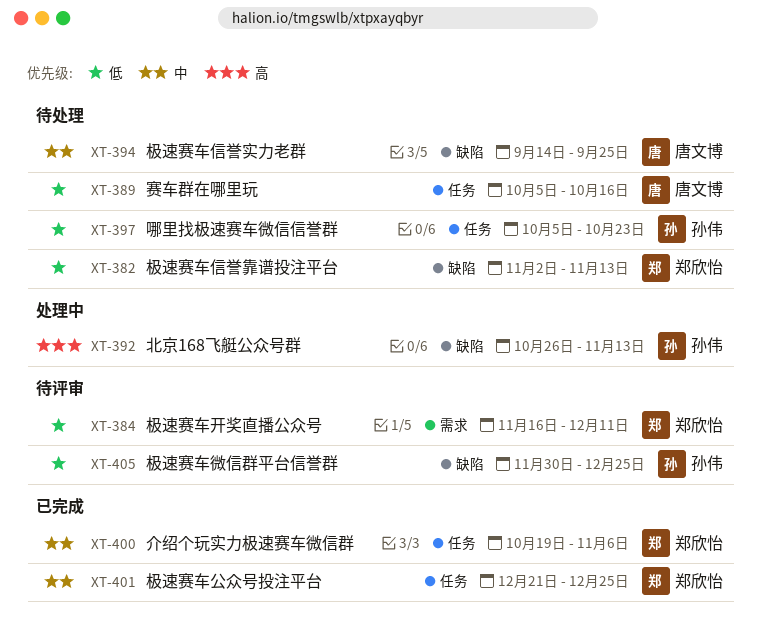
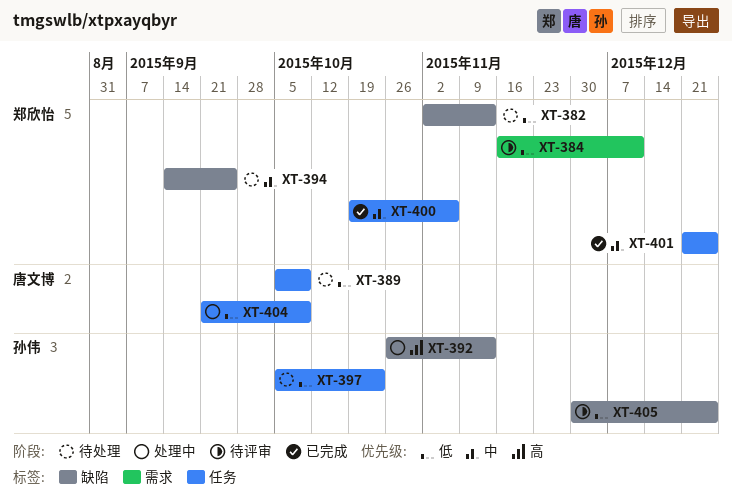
XT-389, due: Oct 16 -> Oct 9
XT-394, owner: 唐文博 -> 郑欣怡
XT-404: none -> present

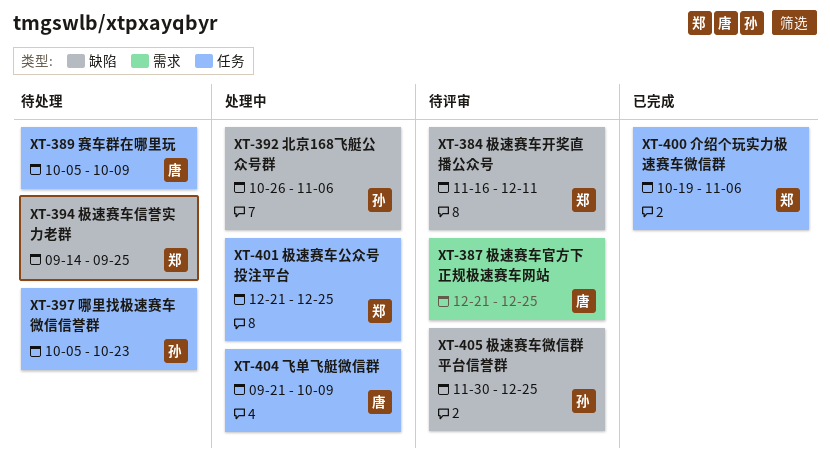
XT-382: present -> none
XT-384, label: 需求 -> 缺陷
XT-387: none -> present
XT-392, due: Nov 13 -> Nov 6
XT-401, status: 已完成 -> 处理中

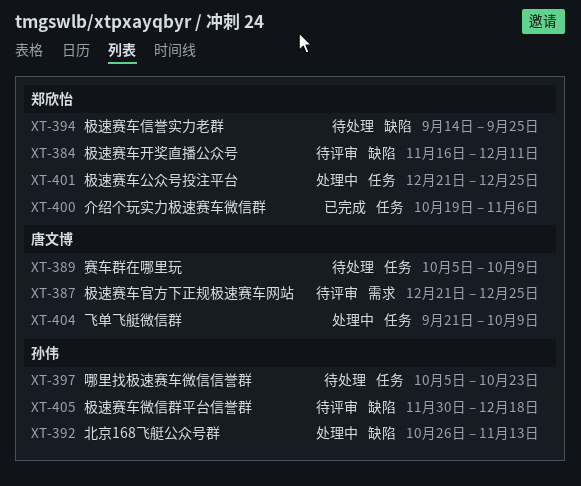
XT-392, due: Nov 6 -> Nov 13
XT-405, due: Dec 25 -> Dec 18

